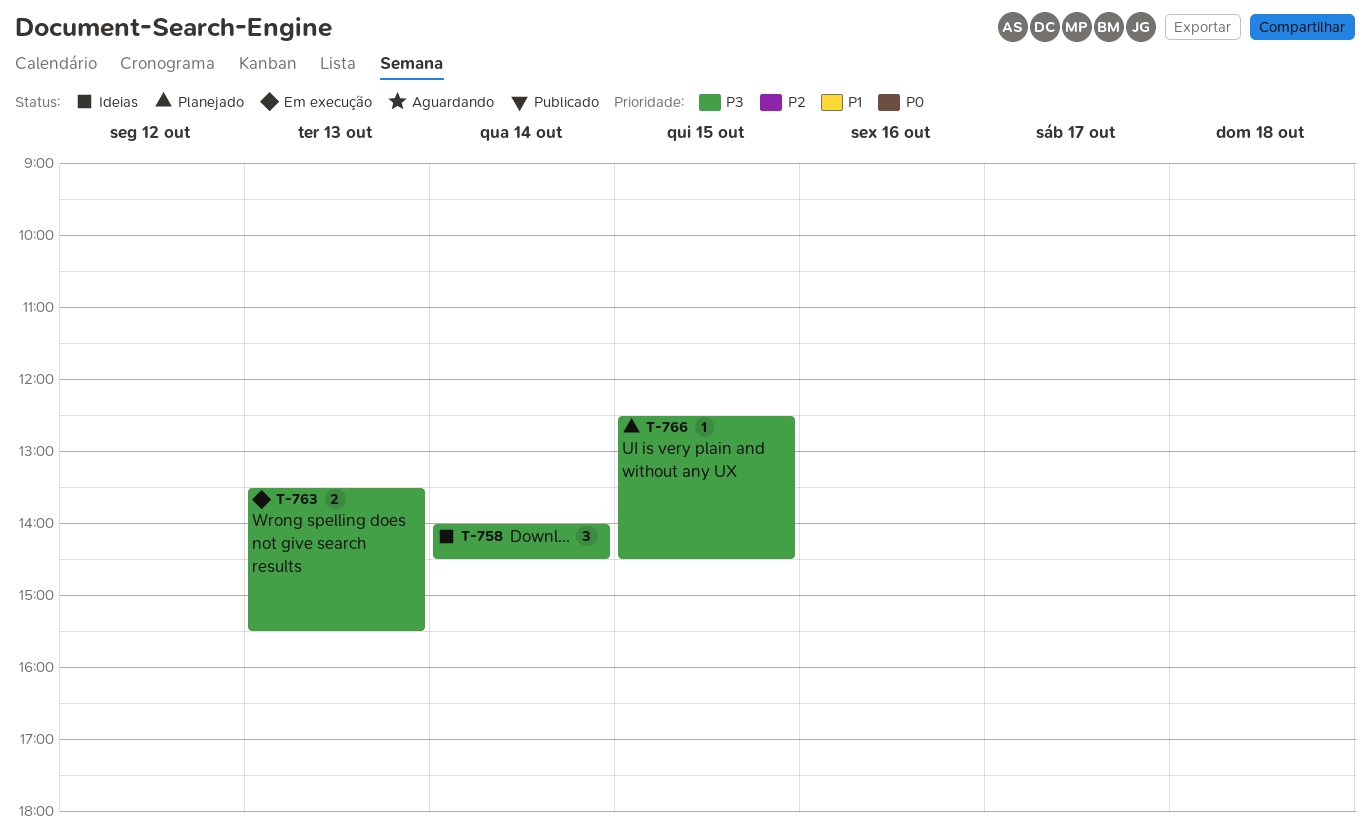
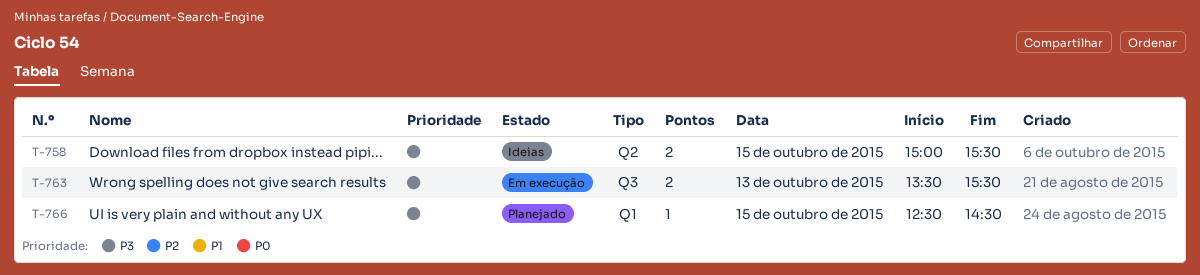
T-758, estimate: 3 -> 2
T-758, day: Oct 14 -> Oct 15
T-758, begins: 14:00 -> 15:00
T-758, ends: 14:30 -> 15:30

